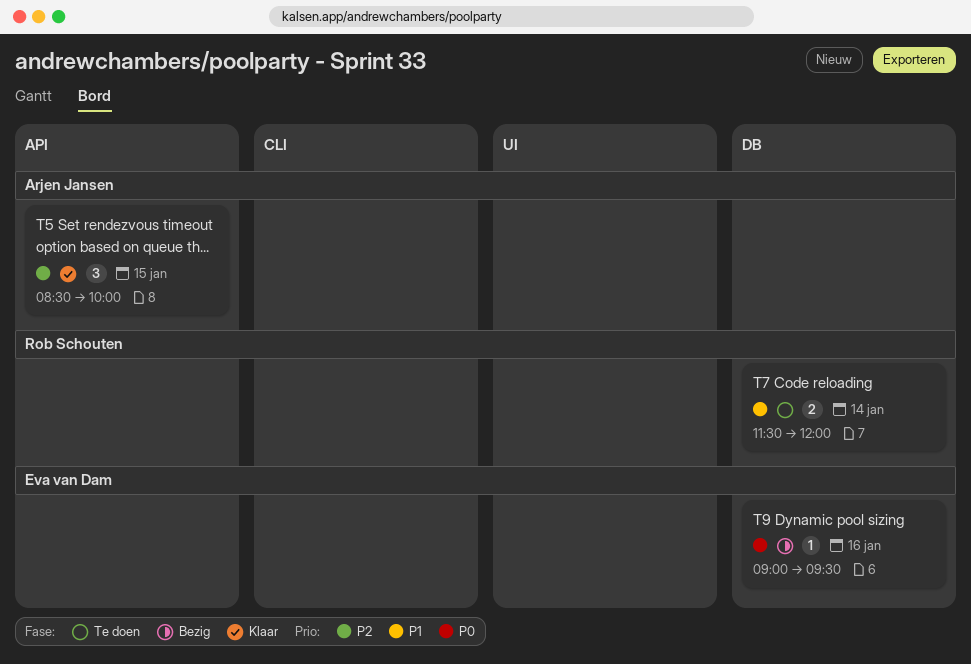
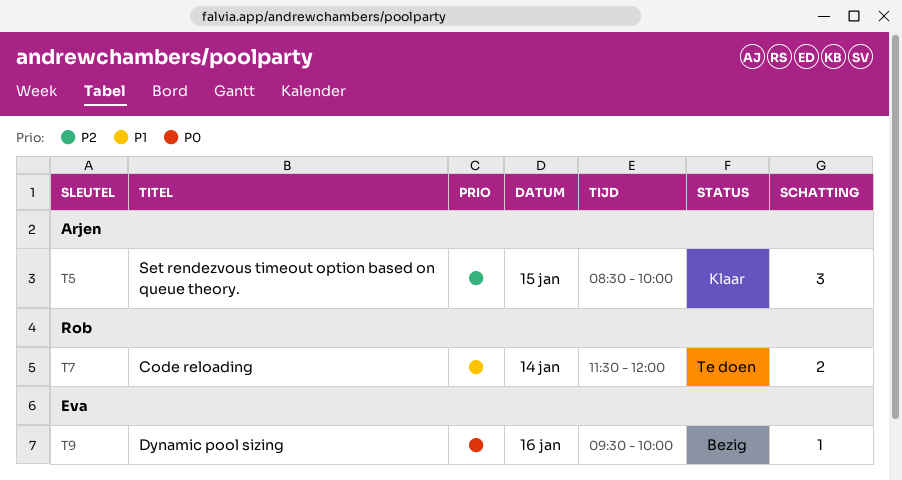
T9, begins: 09:00 -> 09:30
T9, ends: 09:30 -> 10:00

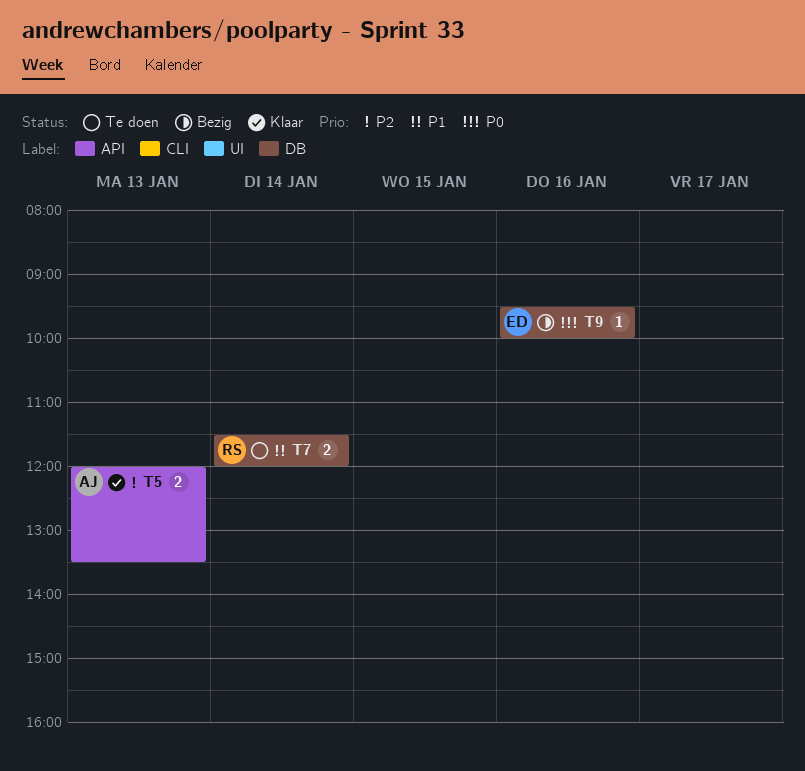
T5, estimate: 3 -> 2
T5, day: Jan 15 -> Jan 13
T5, begins: 08:30 -> 12:00
T5, ends: 10:00 -> 13:30

